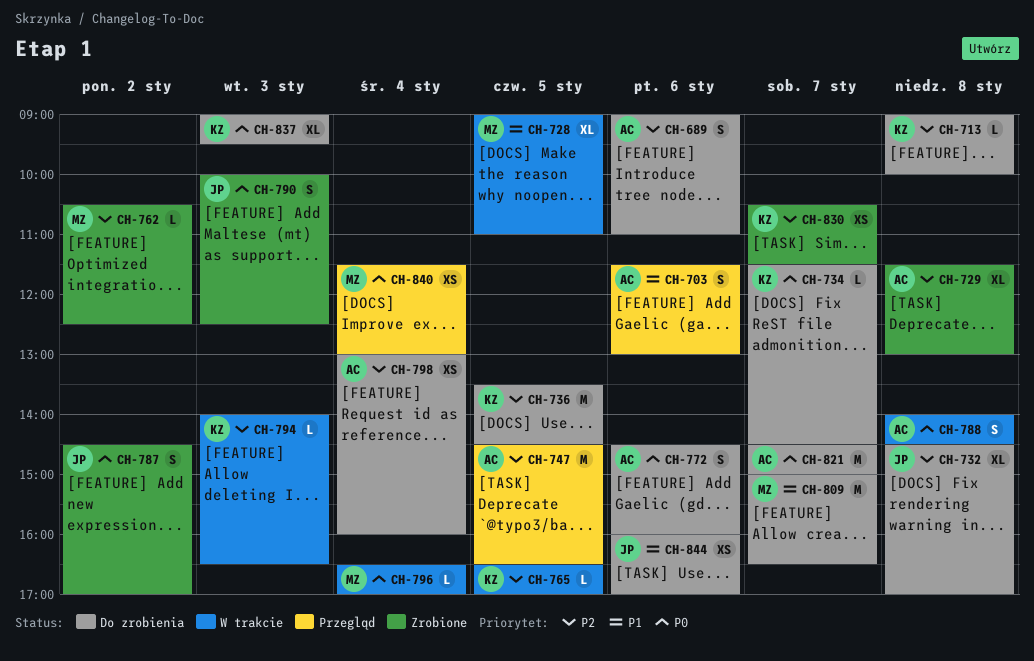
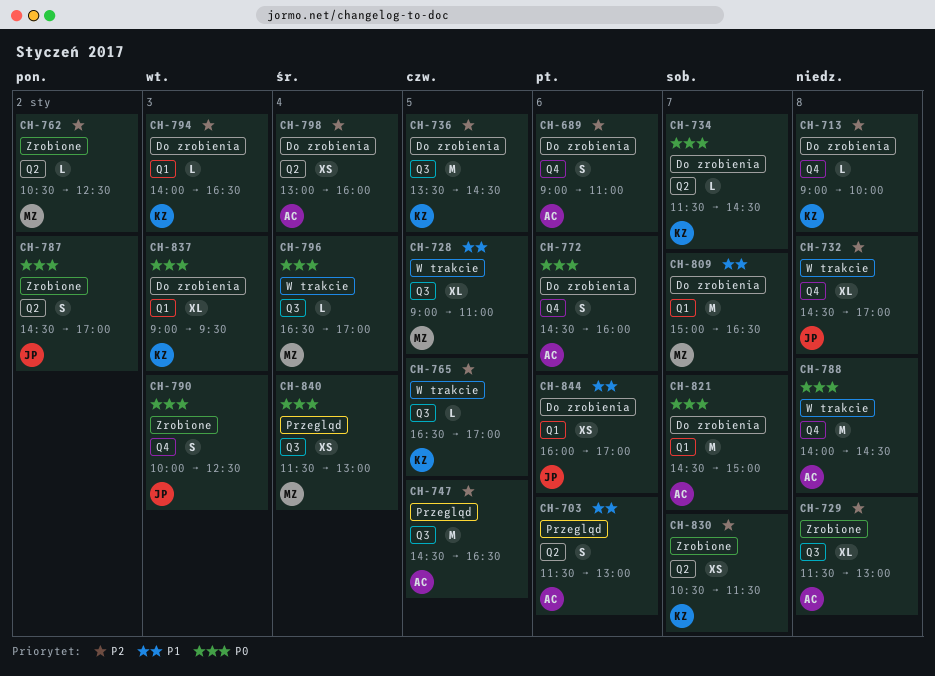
CH-732, status: Do zrobienia -> W trakcie
CH-788, estimate: S -> M
CH-794, status: W trakcie -> Do zrobienia

